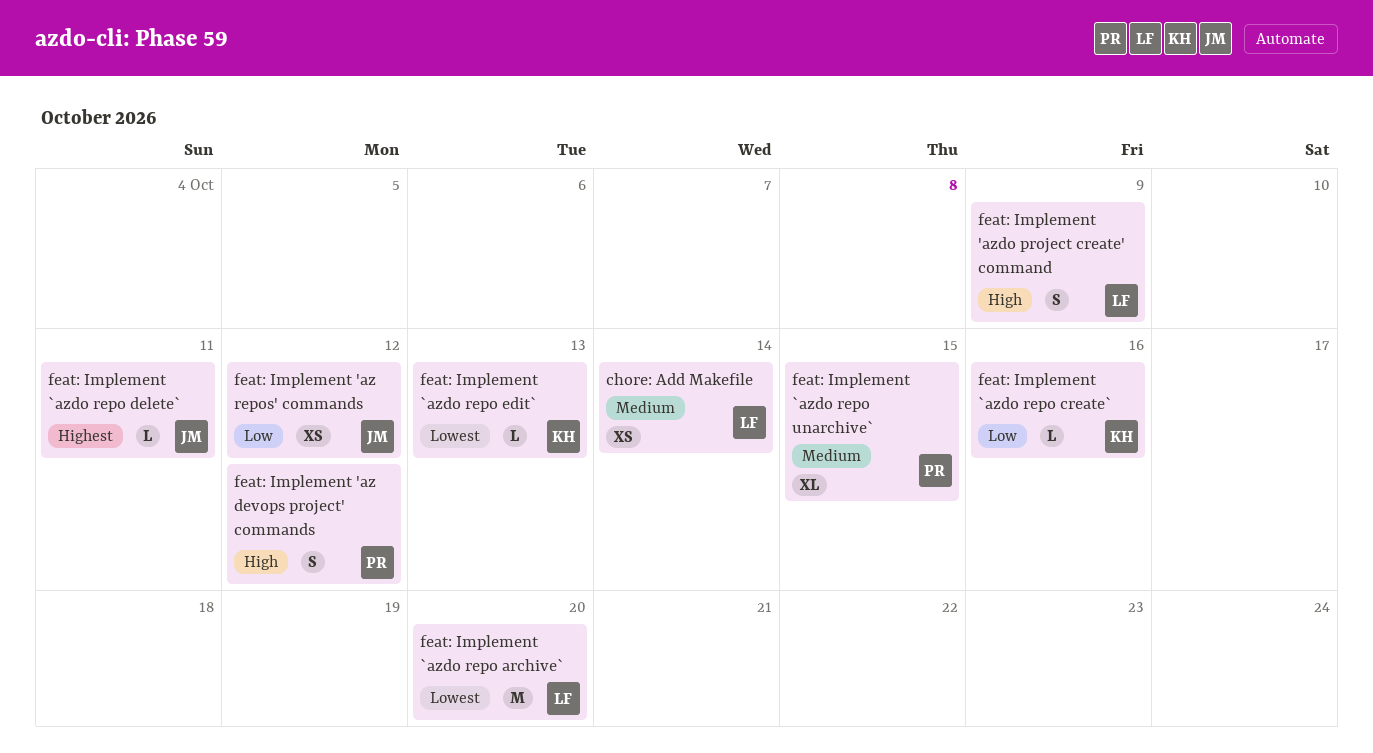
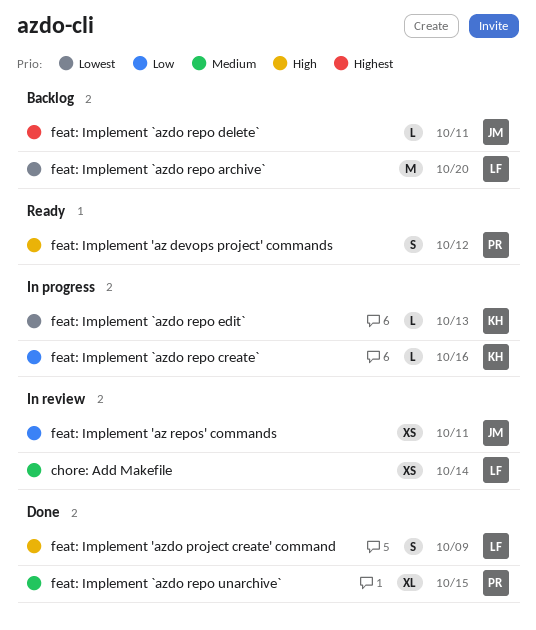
feat: Implement 'az repos' commands, due: Oct 12 -> Oct 11

